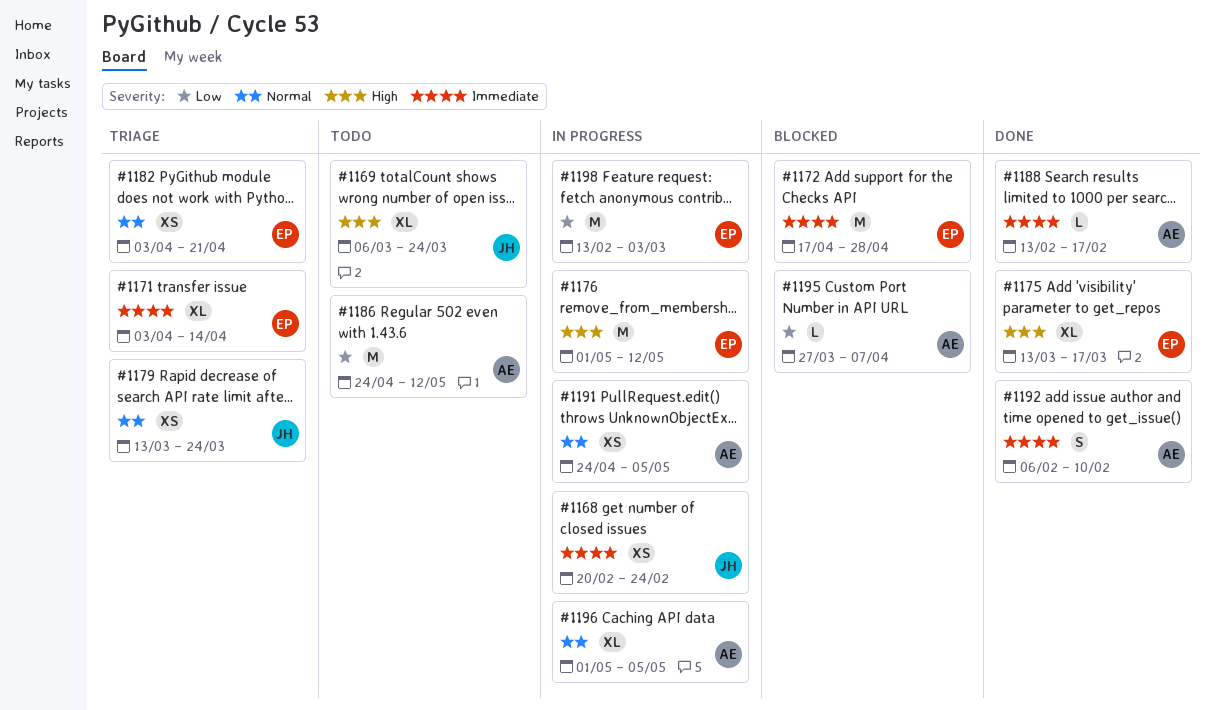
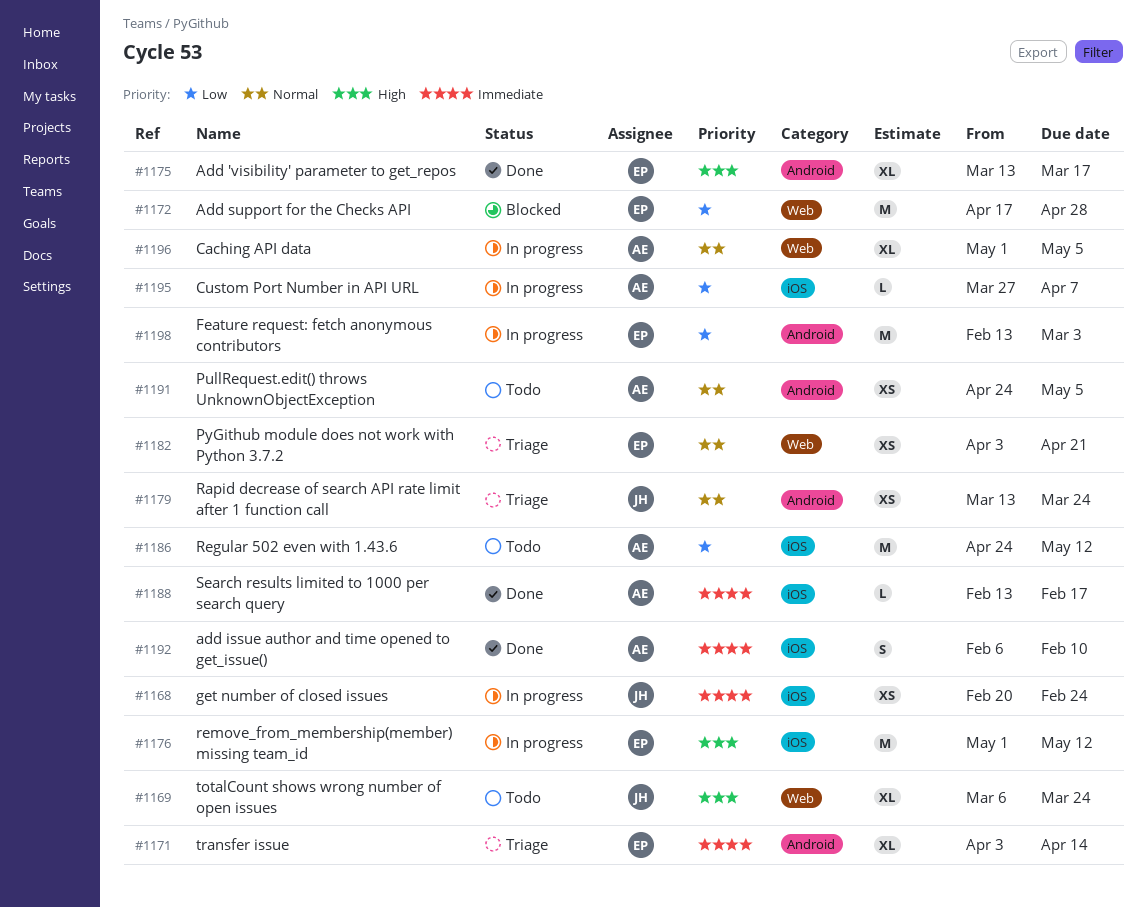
#1172, priority: Immediate -> Low
#1191, status: In progress -> Todo
#1195, status: Blocked -> In progress

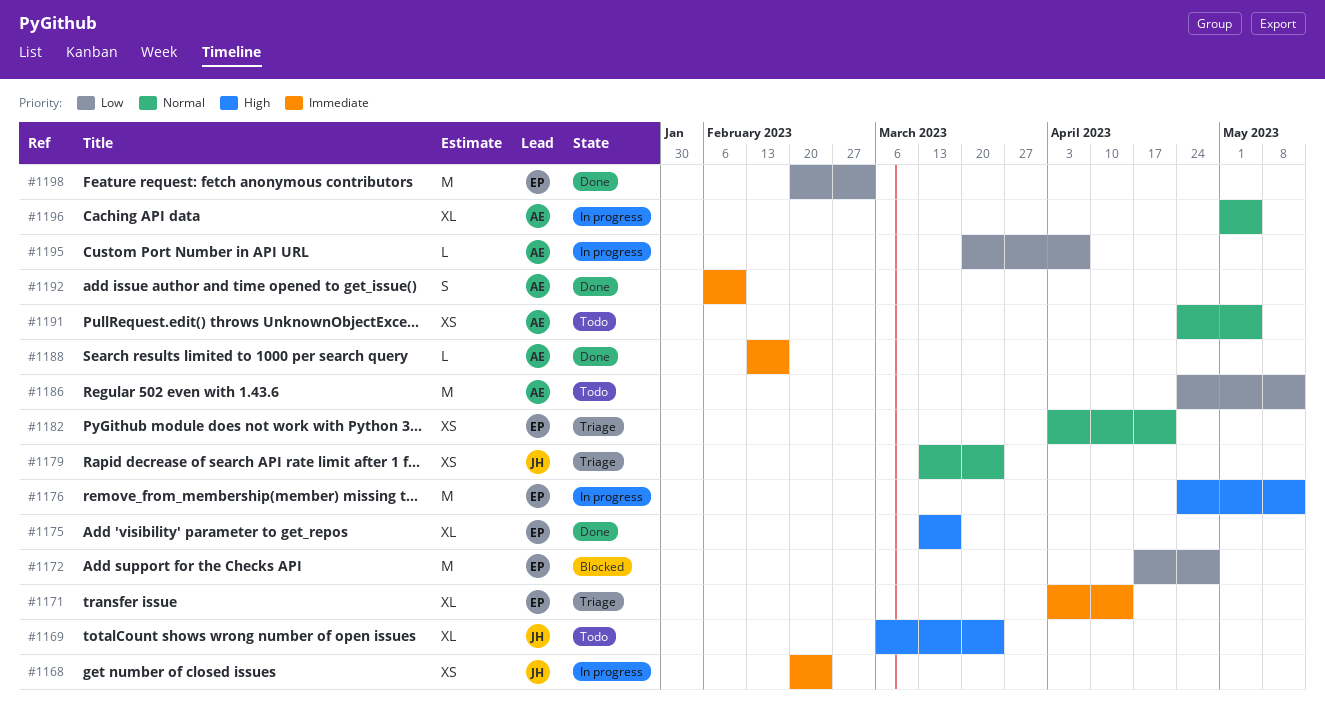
#1176, start: May 1 -> Apr 24
#1195, start: Mar 27 -> Mar 20
#1198, status: In progress -> Done
#1198, start: Feb 13 -> Feb 20

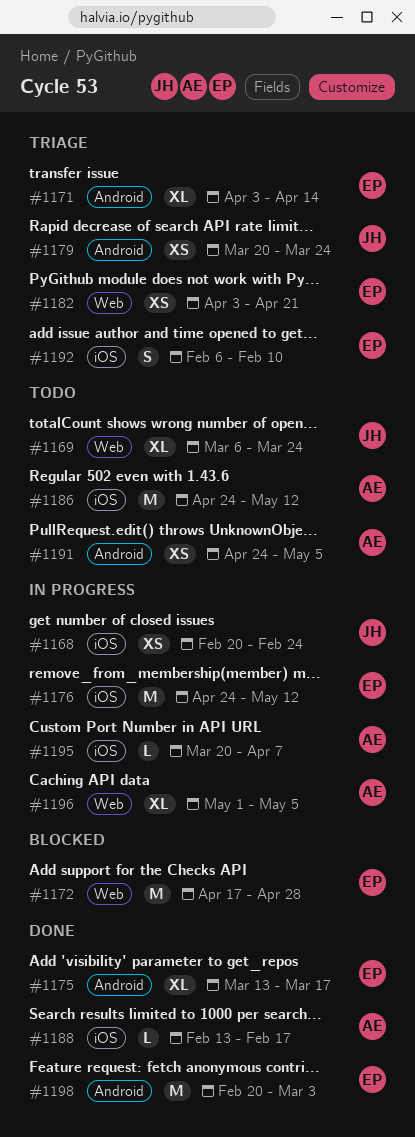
#1179, start: Mar 13 -> Mar 20
#1192, status: Done -> Triage
#1192, owner: AE -> EP

